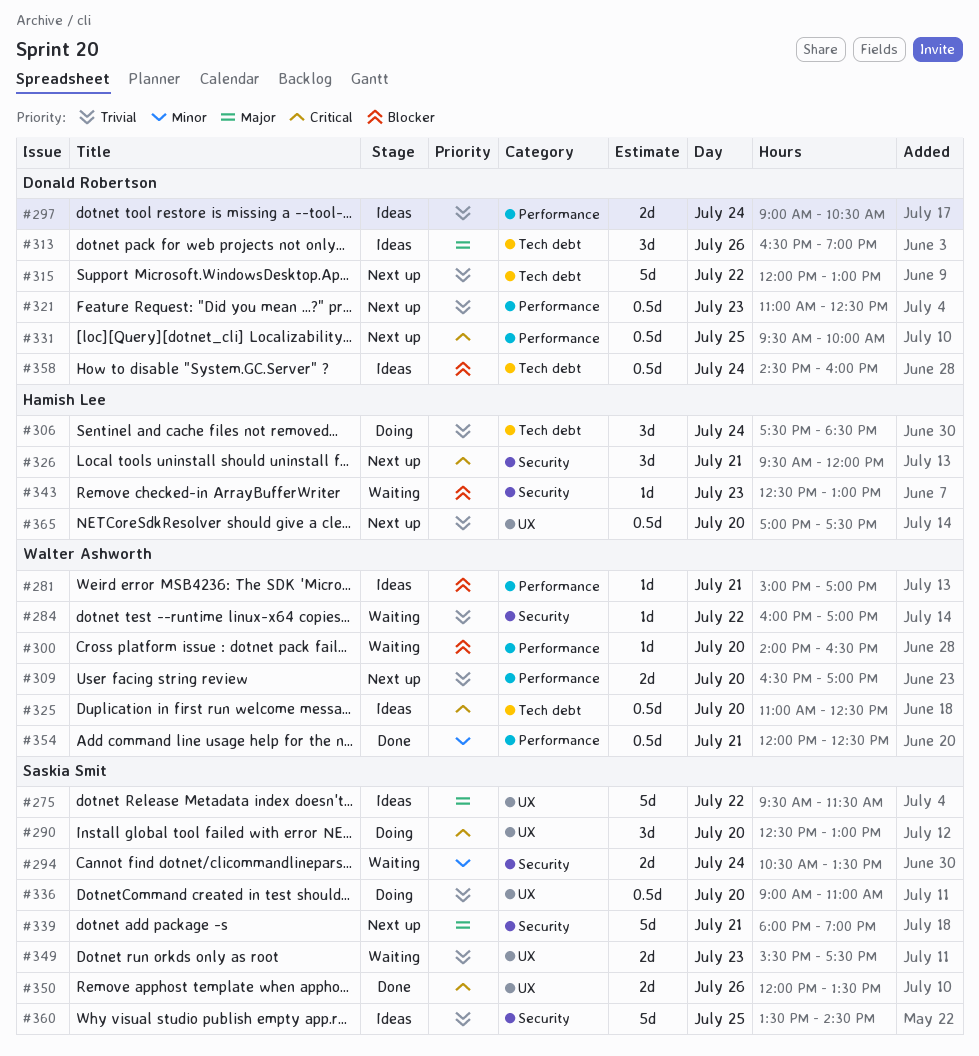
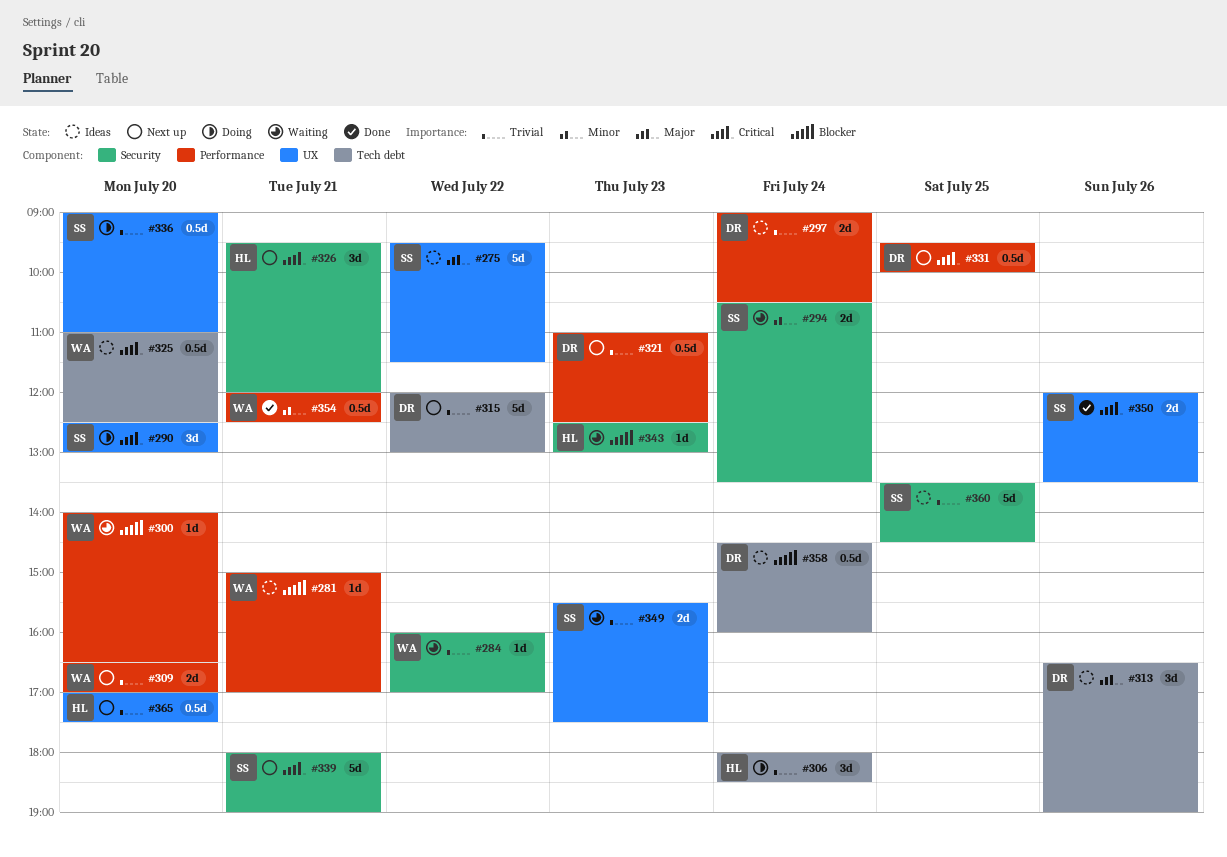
#306, begins: 17:30 -> 18:00
#339, priority: Major -> Critical

